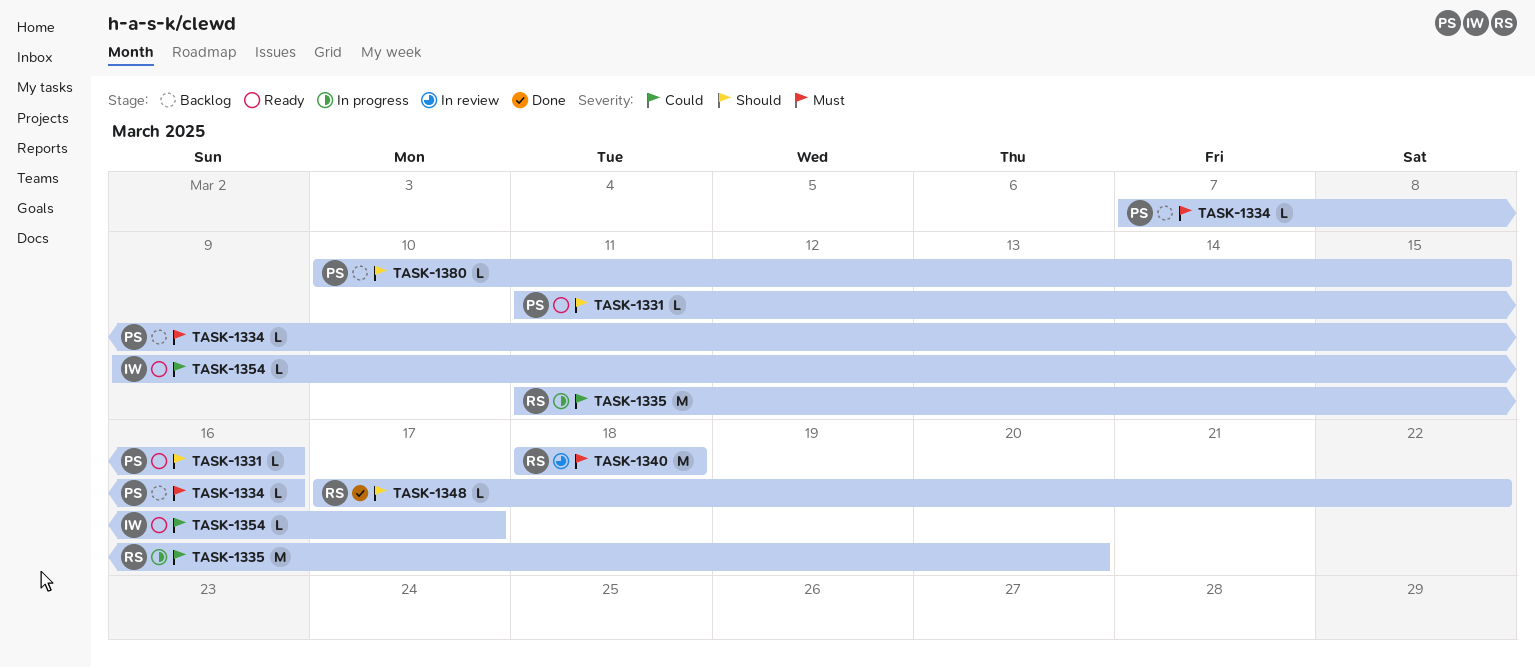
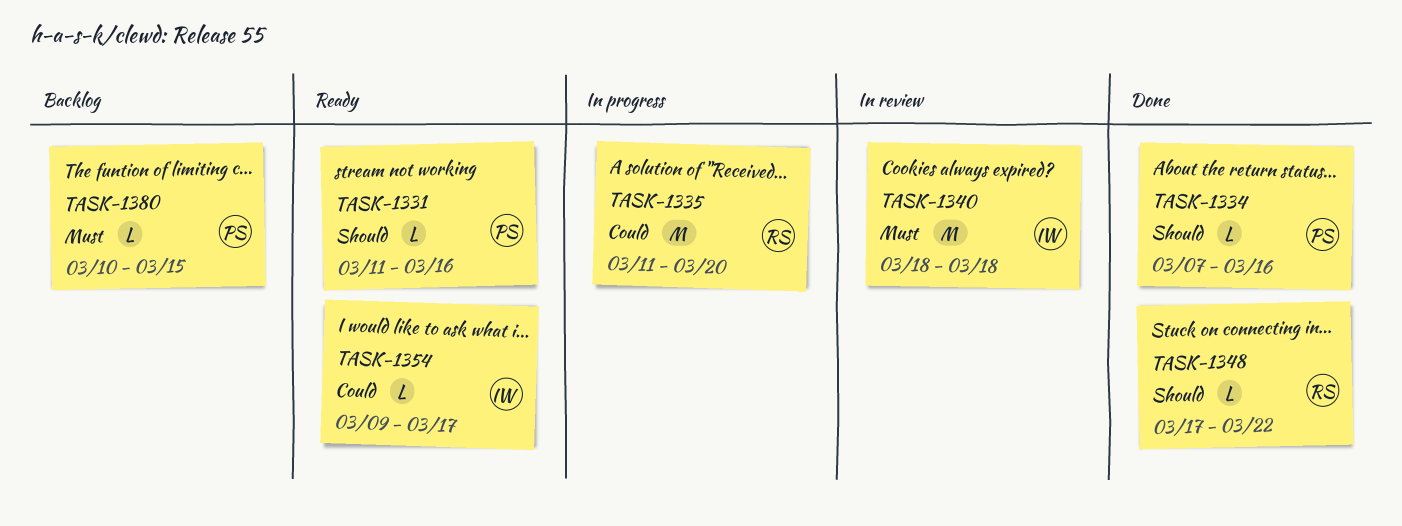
TASK-1334, status: Backlog -> Done
TASK-1334, priority: Must -> Should
TASK-1340, owner: RS -> IW
TASK-1380, priority: Should -> Must

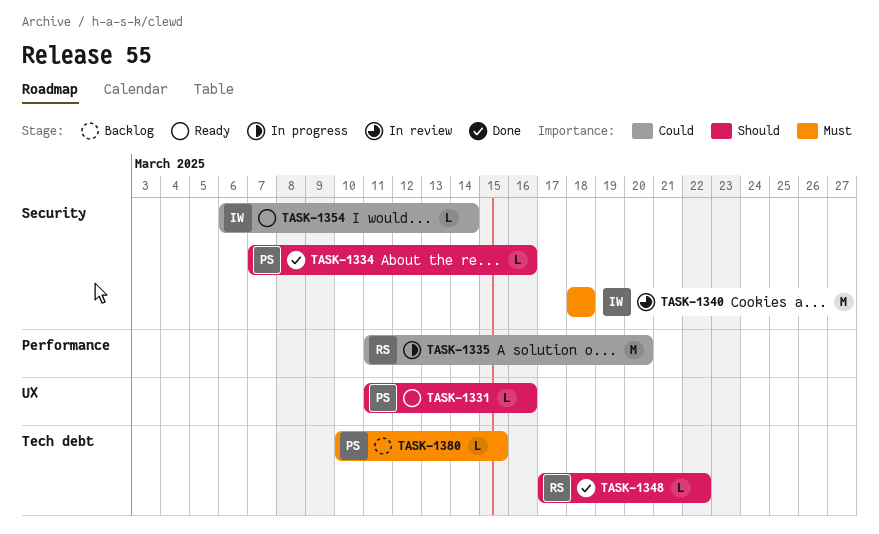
TASK-1354, start: Mar 9 -> Mar 6
TASK-1354, due: Mar 17 -> Mar 14

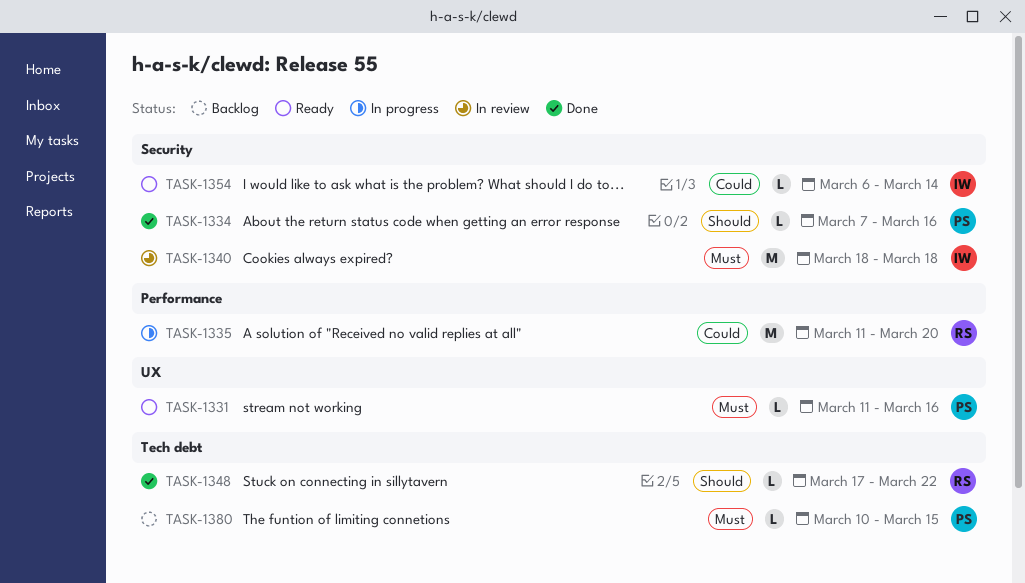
TASK-1331, priority: Should -> Must

